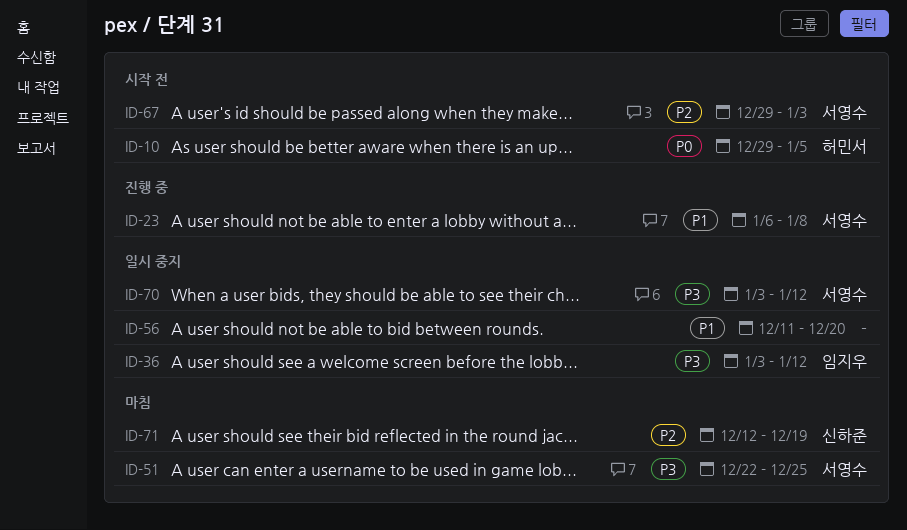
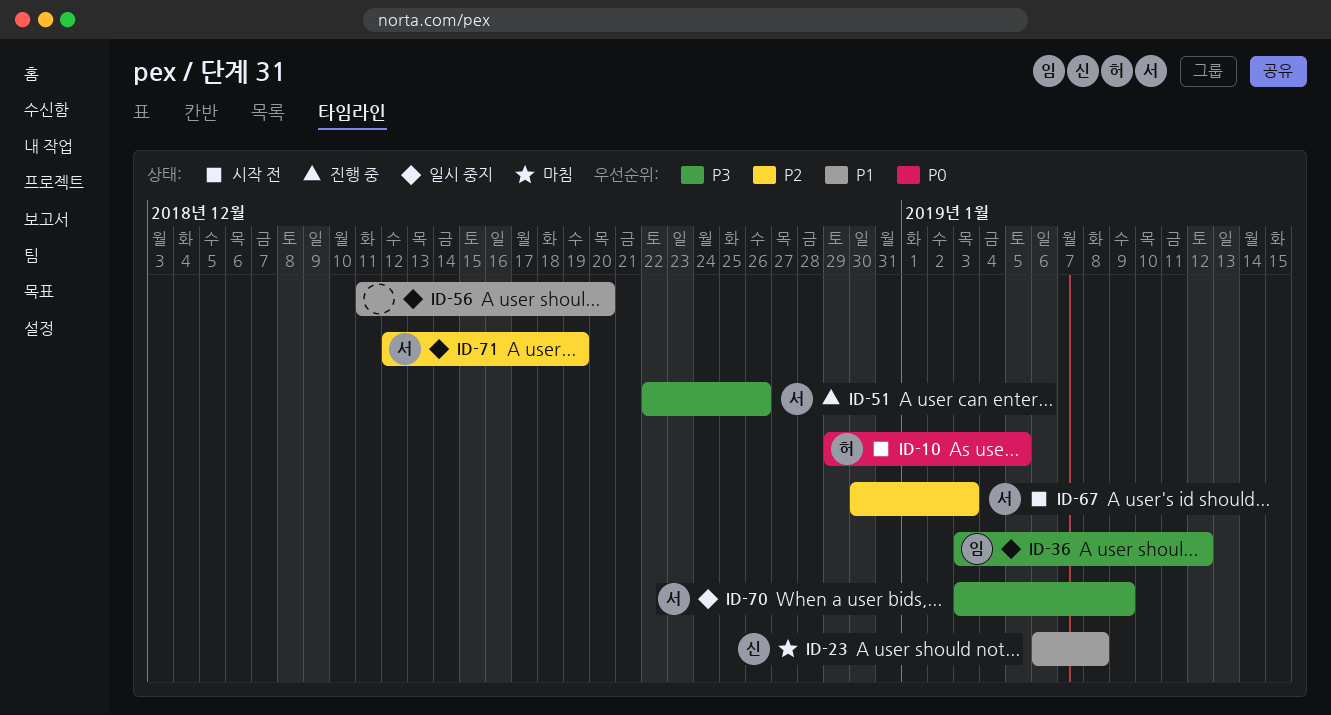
ID-23, status: 진행 중 -> 마침
ID-23, owner: 서영수 -> 신하준
ID-51, status: 마침 -> 진행 중
ID-51, due: Dec 25 -> Dec 26
ID-67, start: Dec 29 -> Dec 30
ID-70, due: Jan 12 -> Jan 9
ID-71, status: 마침 -> 일시 중지
ID-71, owner: 신하준 -> 서영수

